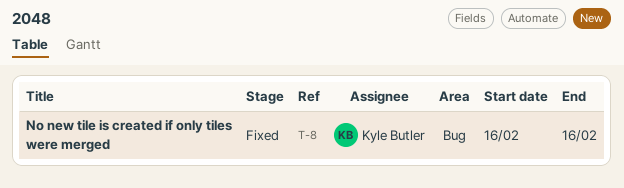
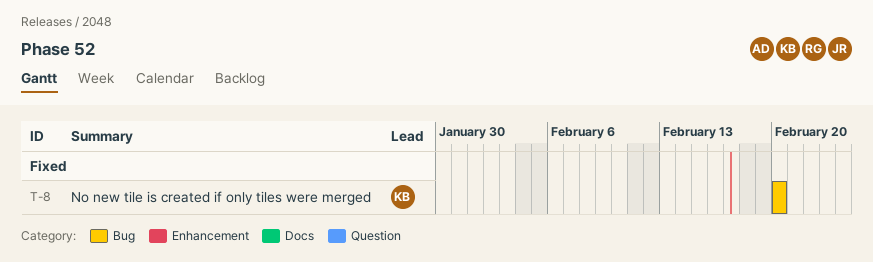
T-8, start: Feb 16 -> Feb 20
T-8, due: Feb 16 -> Feb 20

